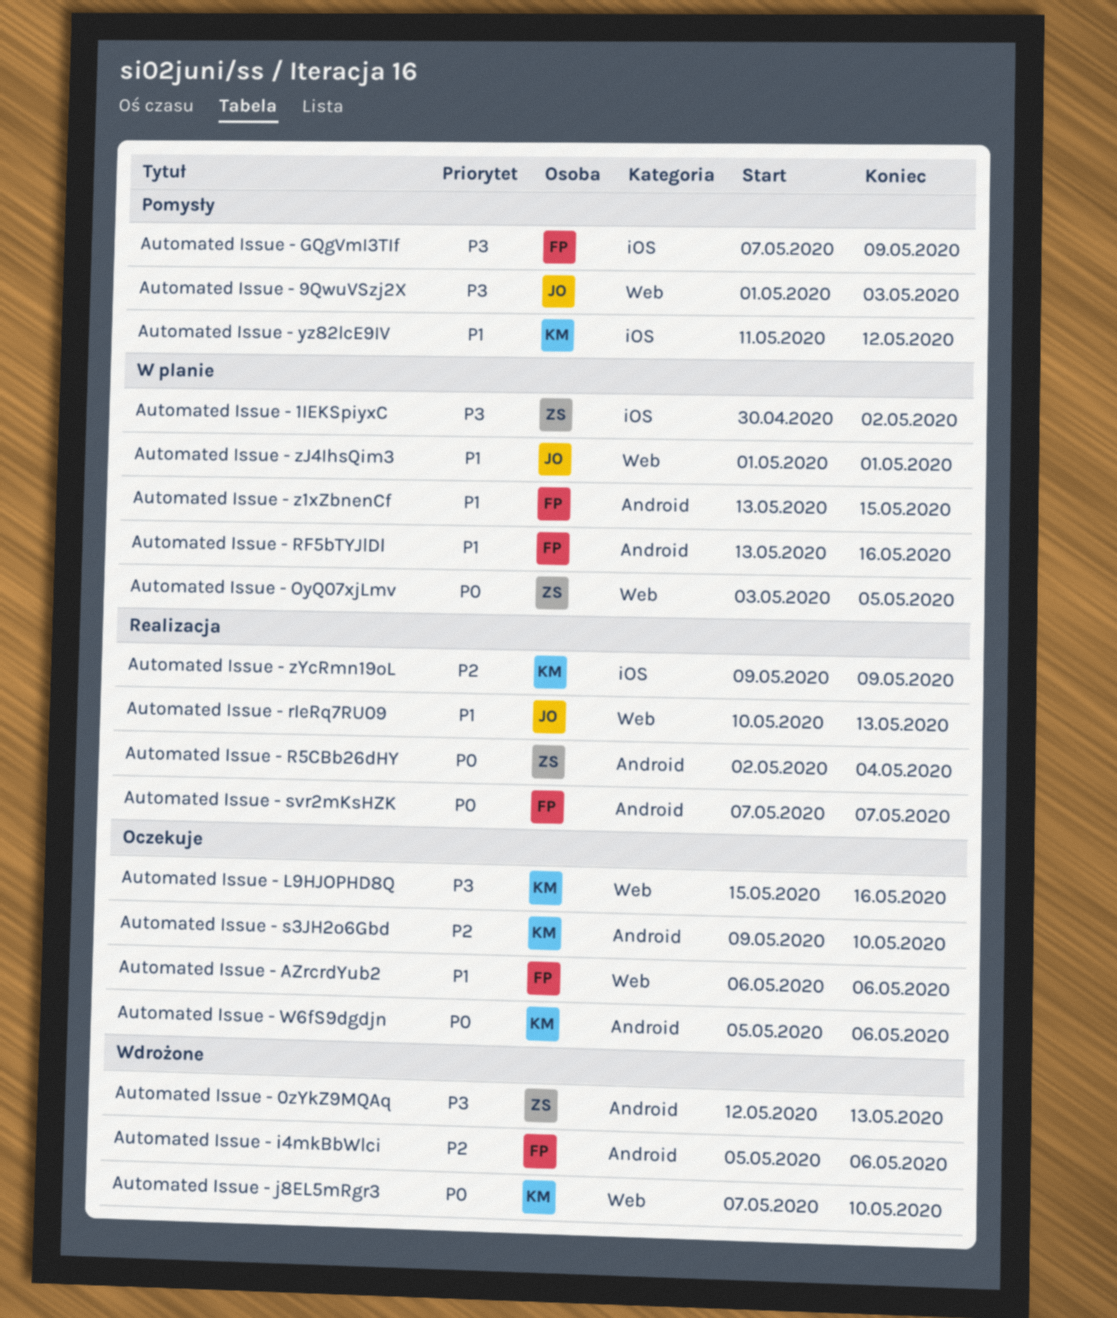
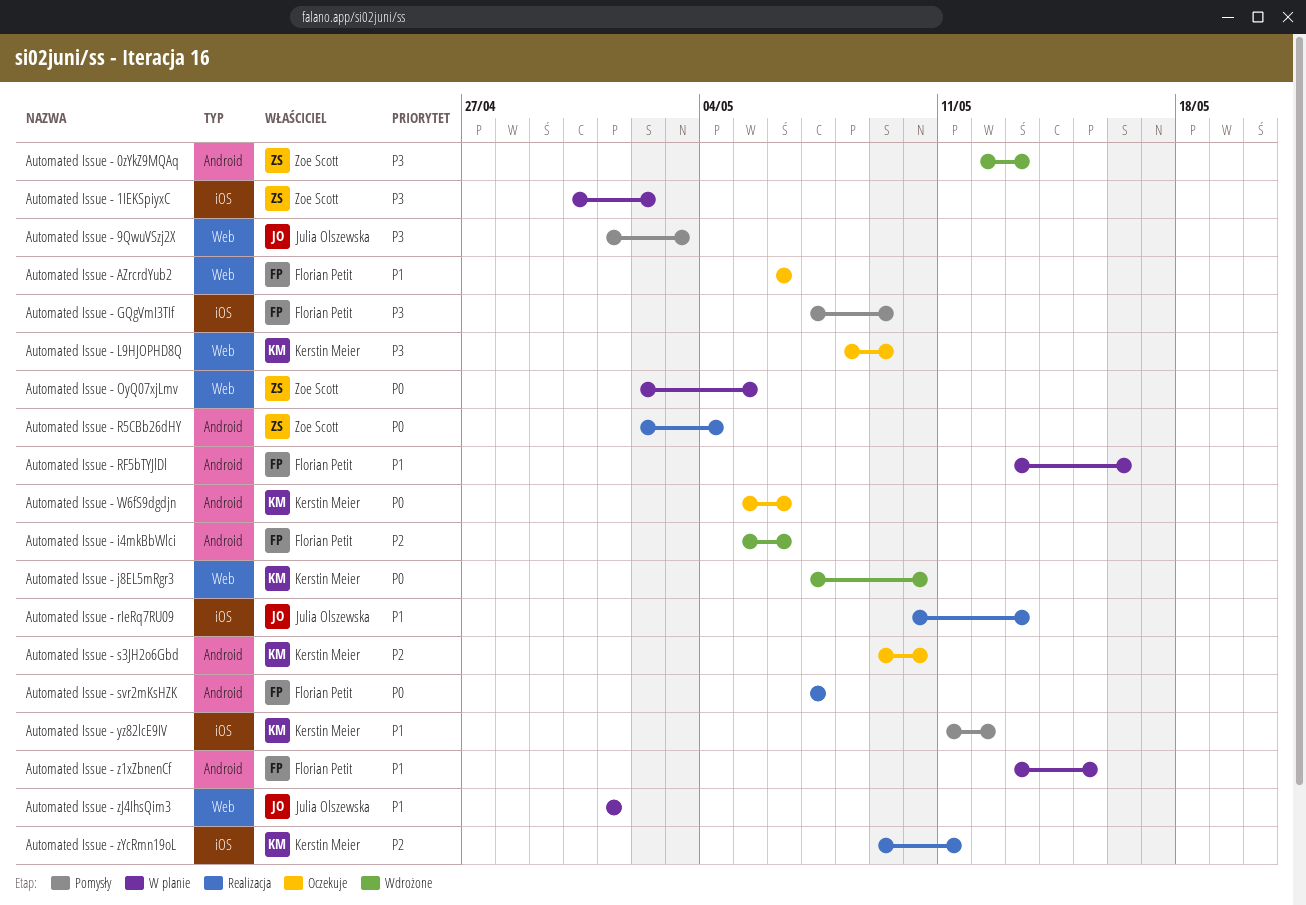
Automated Issue - L9HJOPHD8Q, start: May 15 -> May 8
Automated Issue - L9HJOPHD8Q, due: May 16 -> May 9
Automated Issue - OyQ07xjLmv, start: May 3 -> May 2
Automated Issue - rIeRq7RU09, label: Web -> iOS
Automated Issue - zYcRmn19oL, due: May 9 -> May 11

